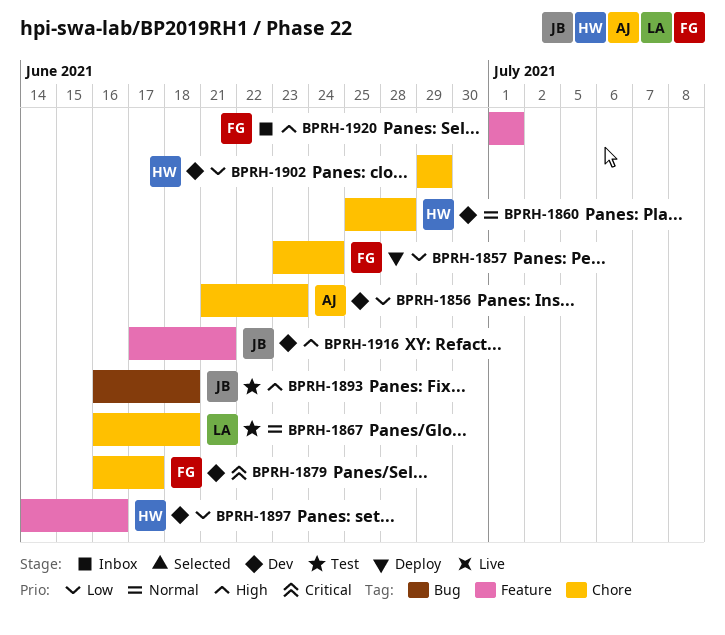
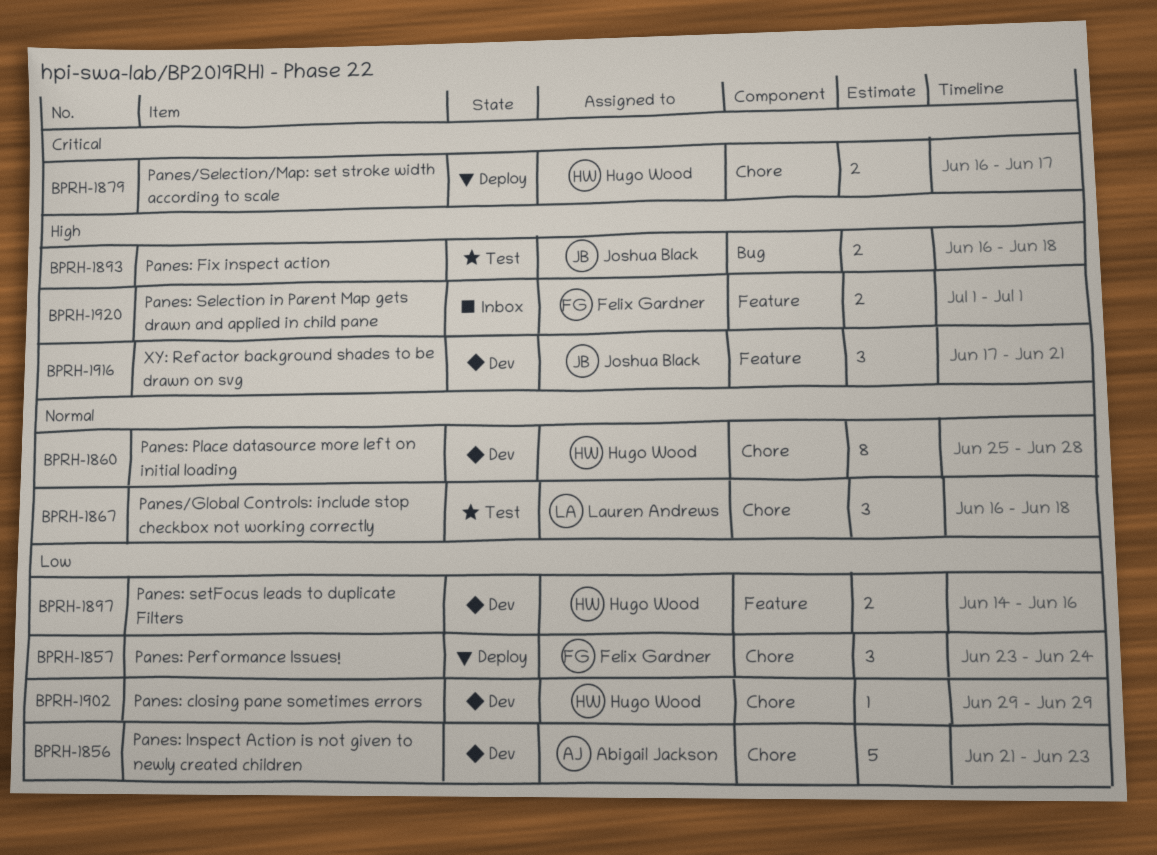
BPRH-1879, status: Dev -> Deploy
BPRH-1879, owner: Felix Gardner -> Hugo Wood

